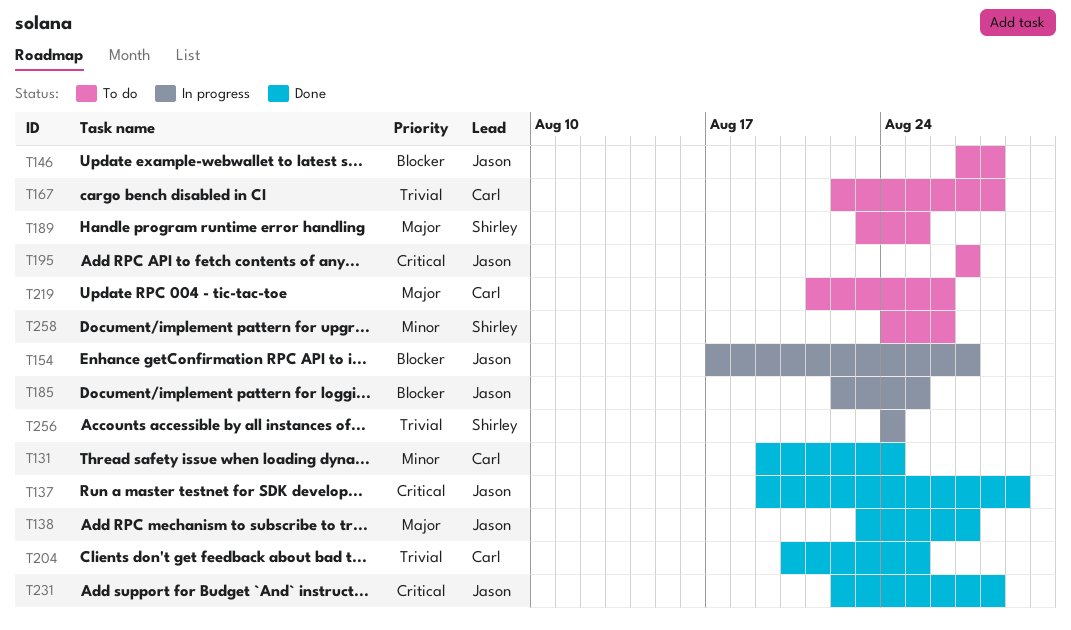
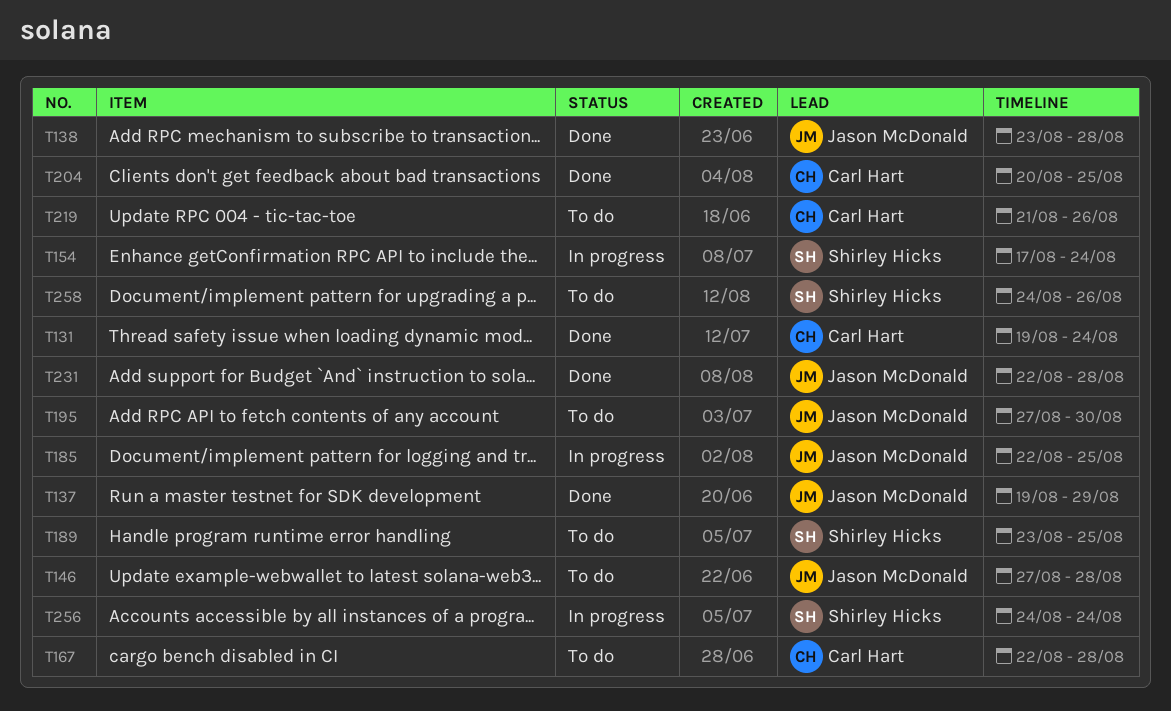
T138, due: Aug 27 -> Aug 28
T154, owner: Jason McDonald -> Shirley Hicks
T154, due: Aug 27 -> Aug 24
T195, due: Aug 27 -> Aug 30

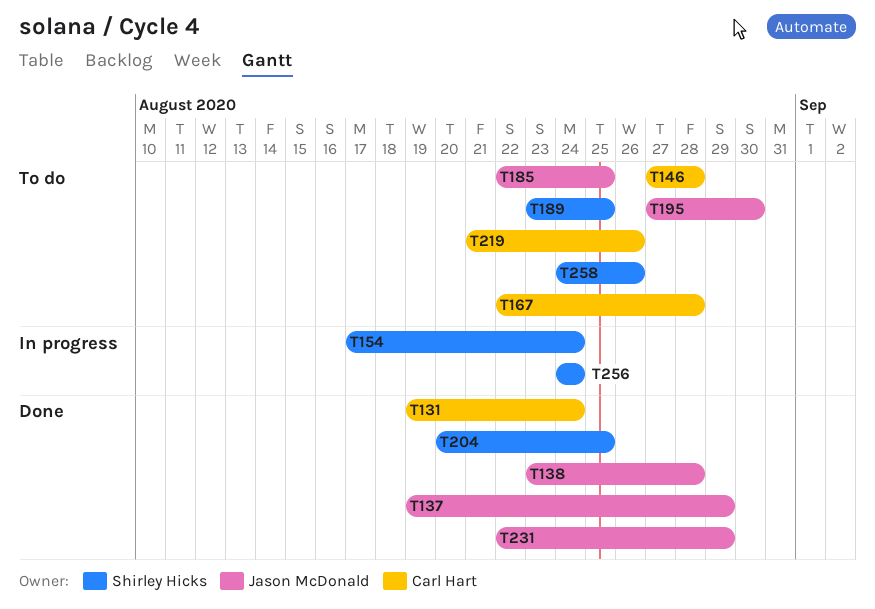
T146, owner: Jason McDonald -> Carl Hart
T185, status: In progress -> To do
T204, owner: Carl Hart -> Shirley Hicks
T231, due: Aug 28 -> Aug 29

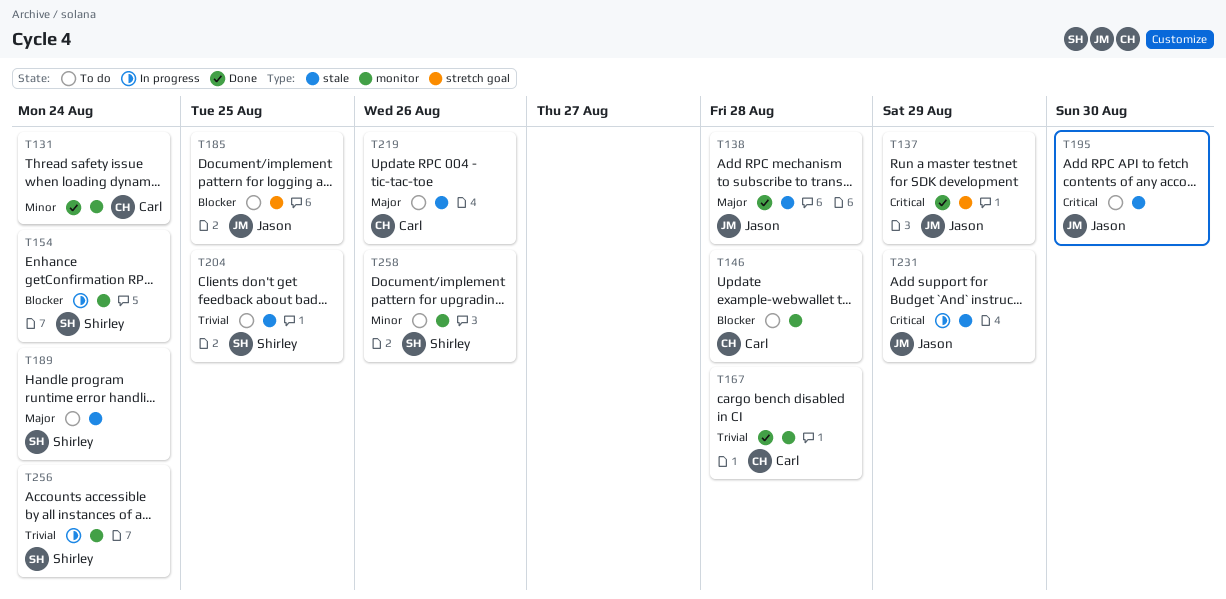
T167, status: To do -> Done
T189, due: Aug 25 -> Aug 24
T204, status: Done -> To do
T231, status: Done -> In progress

